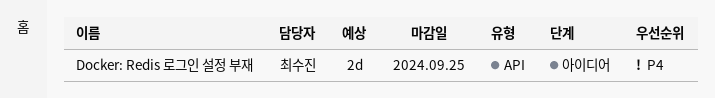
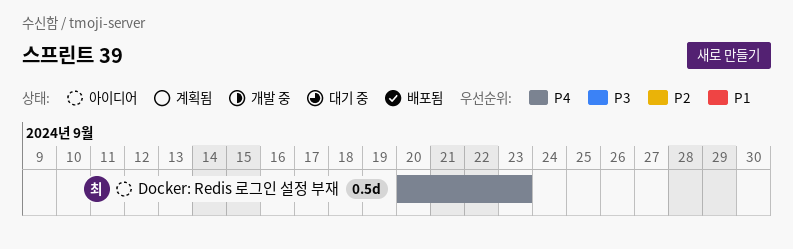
Docker: Redis 로그인 설정 부재, estimate: 2d -> 0.5d
Docker: Redis 로그인 설정 부재, due: Sep 25 -> Sep 23

